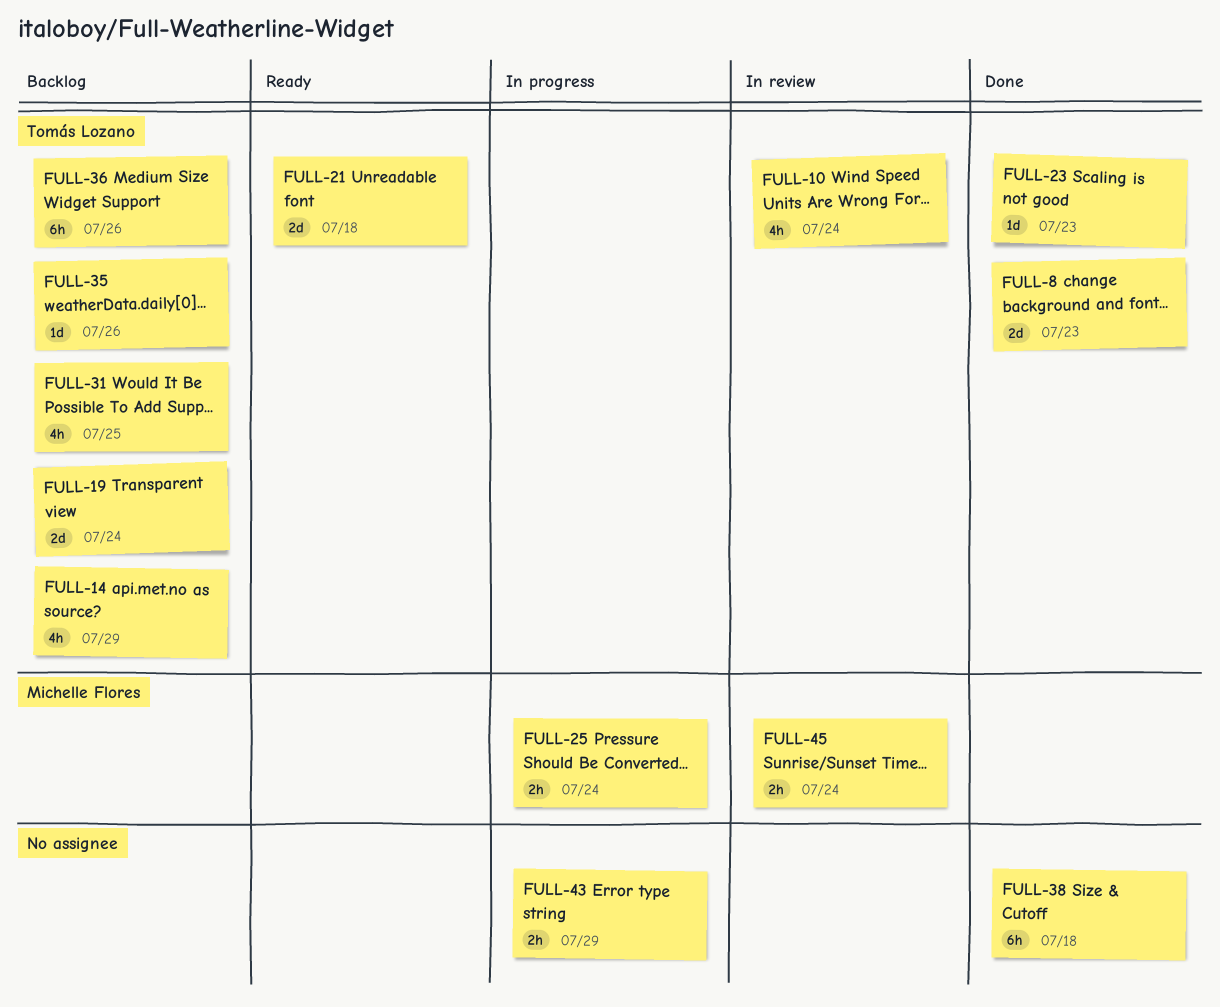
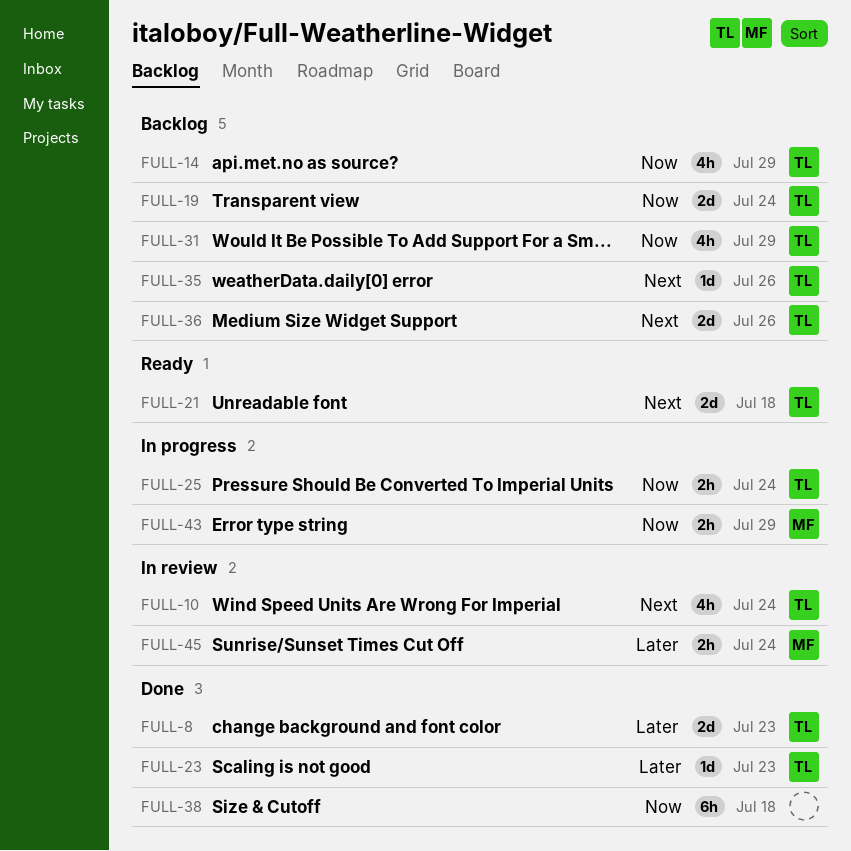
FULL-25, owner: Michelle Flores -> Tomás Lozano
FULL-31, due: Jul 25 -> Jul 29
FULL-36, estimate: 6h -> 2d
FULL-43, owner: none -> Michelle Flores

